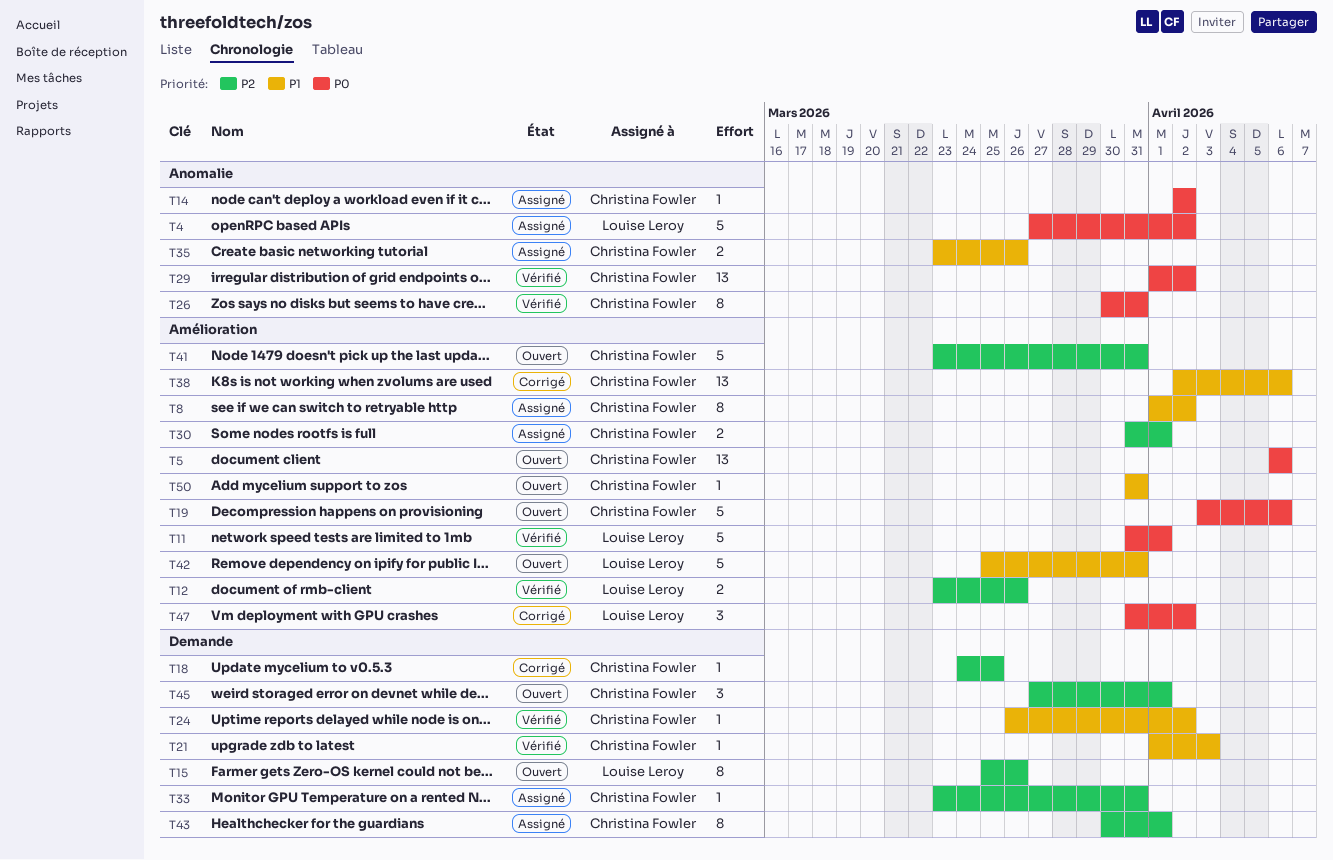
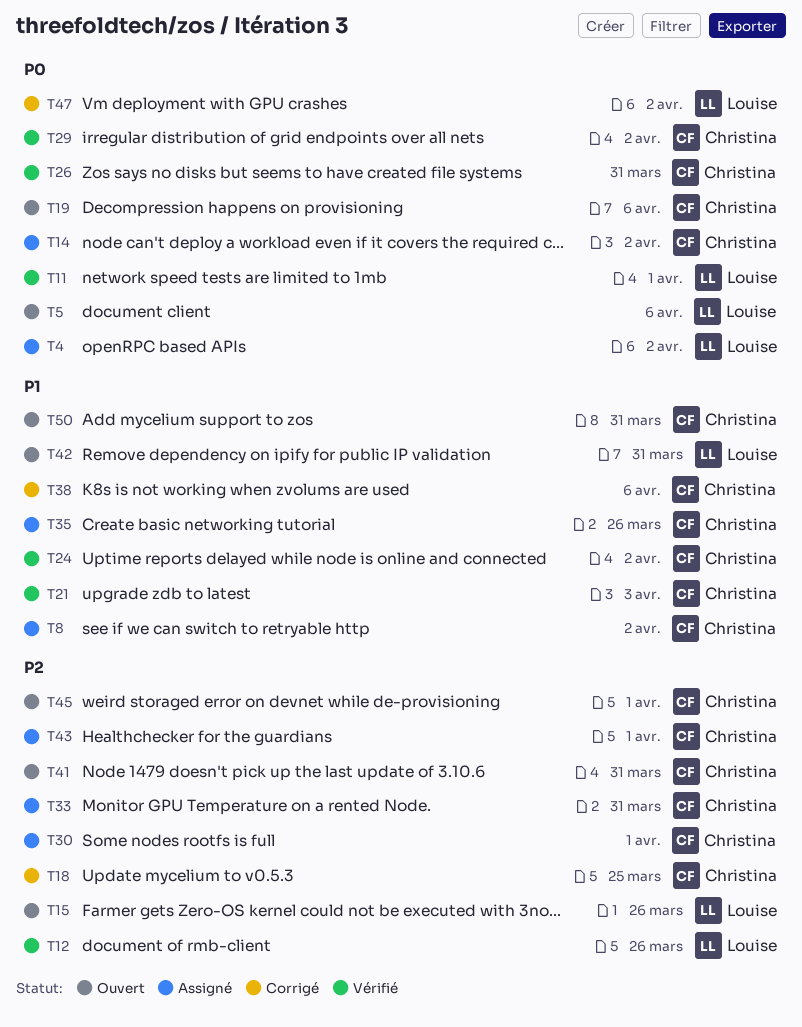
T5, owner: Christina Fowler -> Louise Leroy

